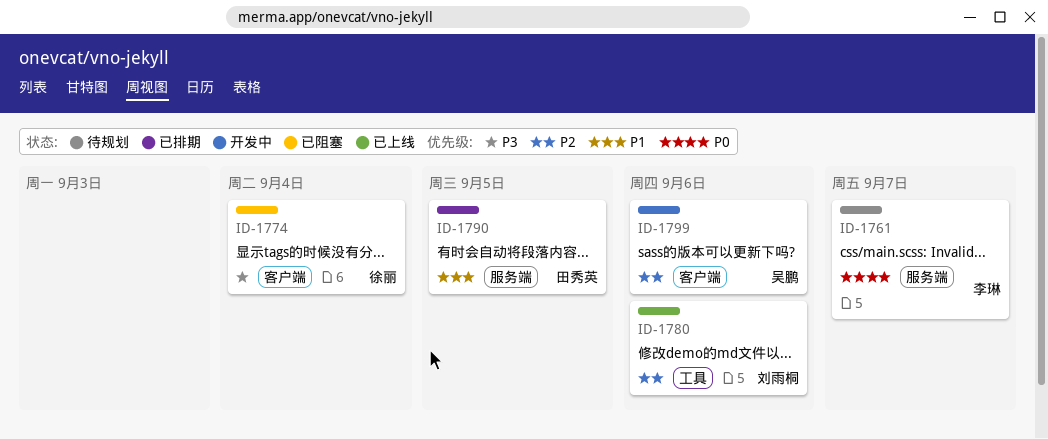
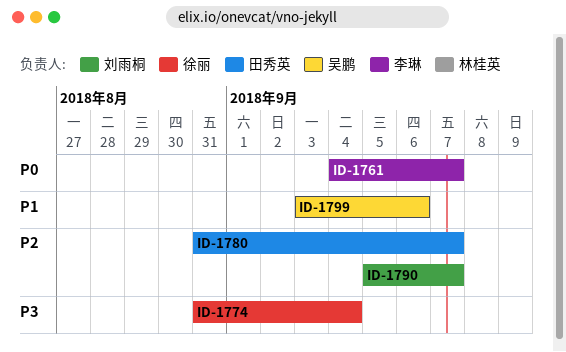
ID-1780, owner: 刘雨桐 -> 田秀英
ID-1780, due: Sep 6 -> Sep 7
ID-1790, owner: 田秀英 -> 刘雨桐
ID-1790, priority: P1 -> P2
ID-1790, due: Sep 5 -> Sep 7
ID-1799, priority: P2 -> P1

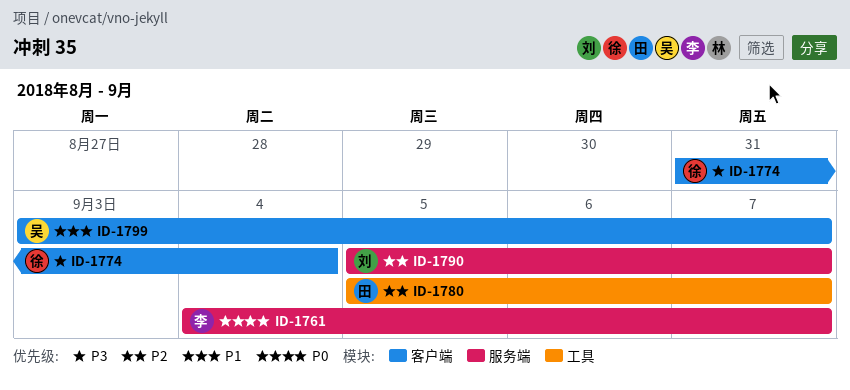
ID-1780, start: Aug 31 -> Sep 5
ID-1799, due: Sep 6 -> Sep 7

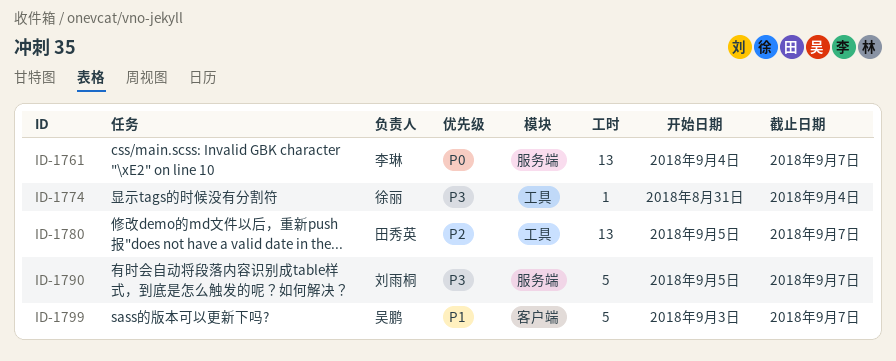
ID-1774, label: 客户端 -> 工具
ID-1790, priority: P2 -> P3

